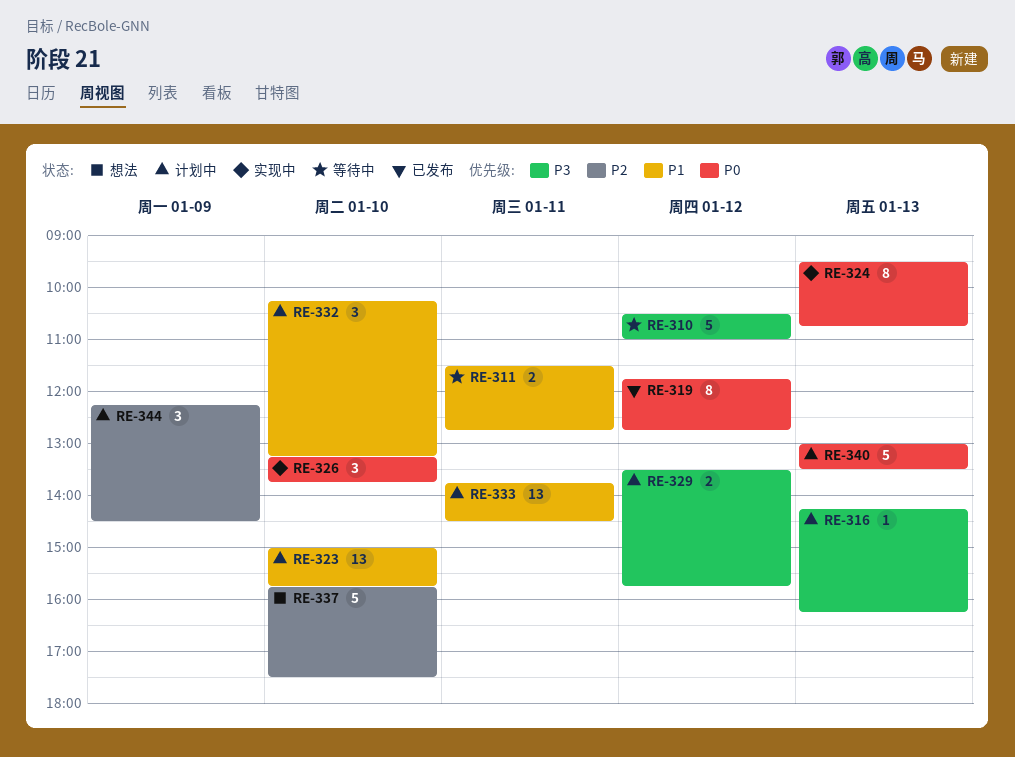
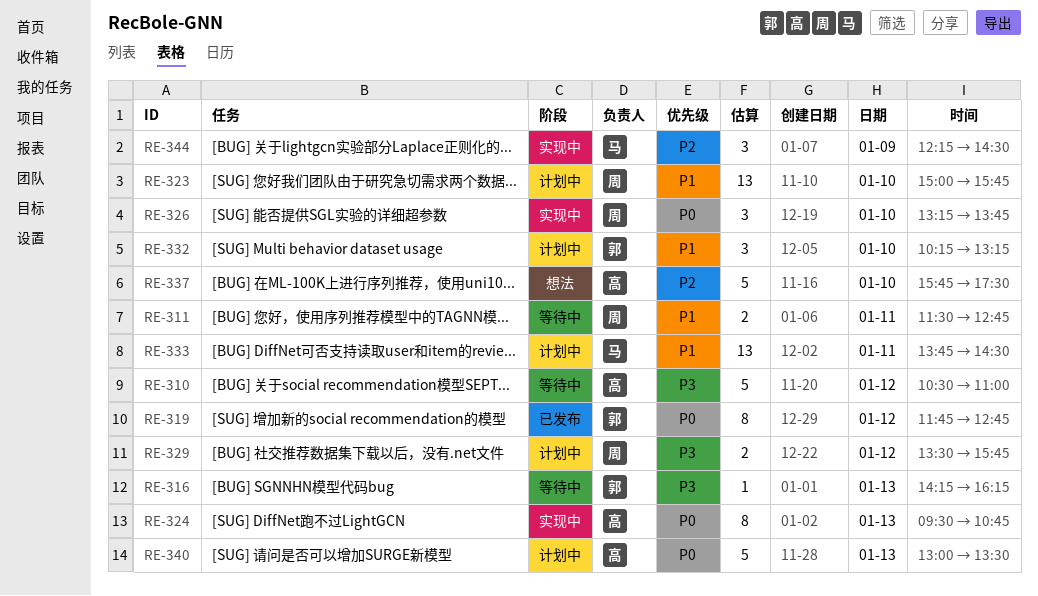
RE-316, status: 计划中 -> 等待中
RE-344, status: 计划中 -> 实现中

